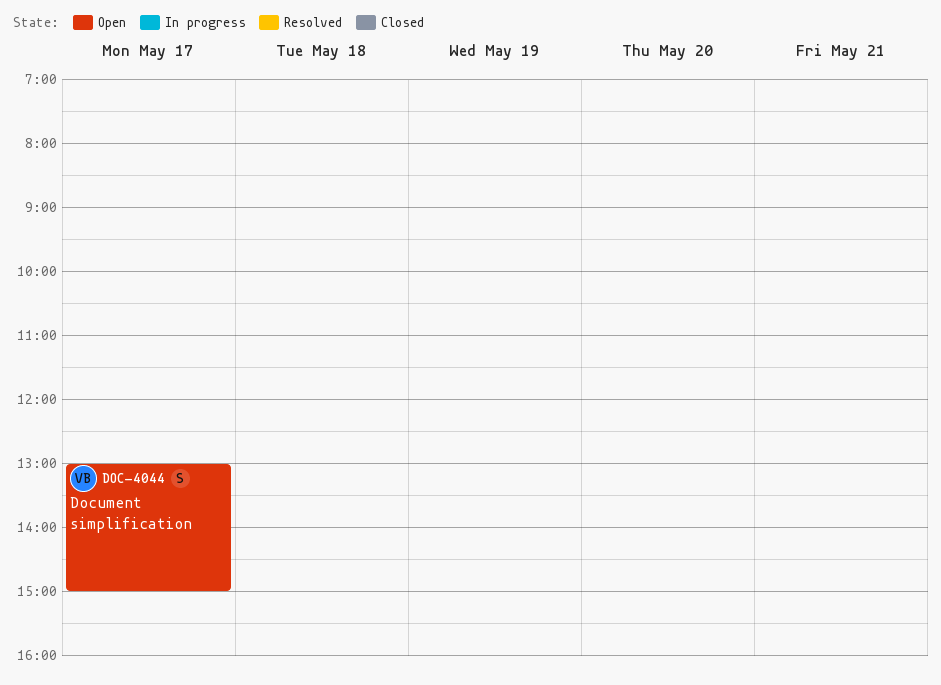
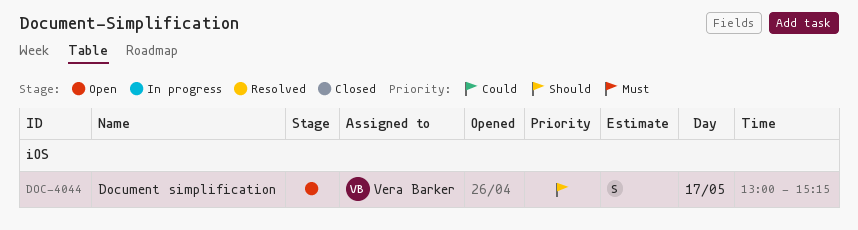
DOC-4044, ends: 15:00 -> 15:15

